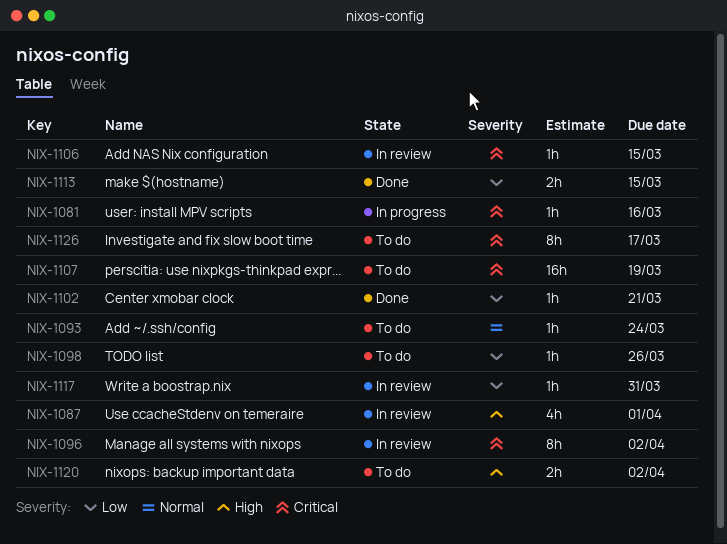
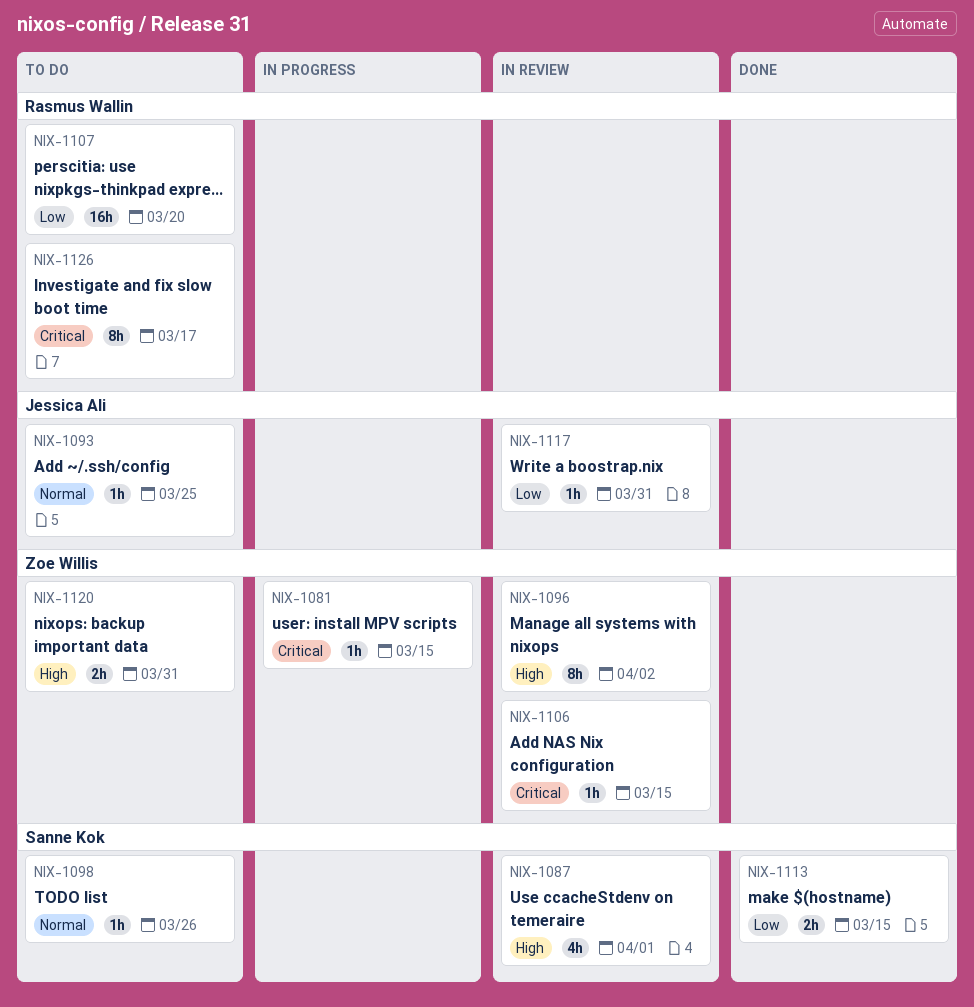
NIX-1081, due: Mar 16 -> Mar 15
NIX-1093, due: Mar 24 -> Mar 25
NIX-1096, priority: Critical -> High
NIX-1098, priority: Low -> Normal
NIX-1102: present -> none
NIX-1107, priority: Critical -> Low
NIX-1107, due: Mar 19 -> Mar 20
NIX-1120, due: Apr 2 -> Mar 31

